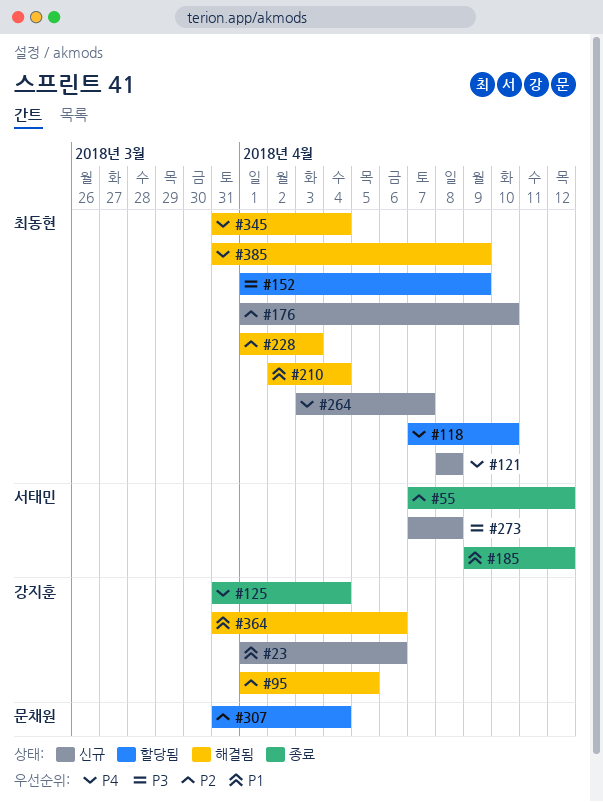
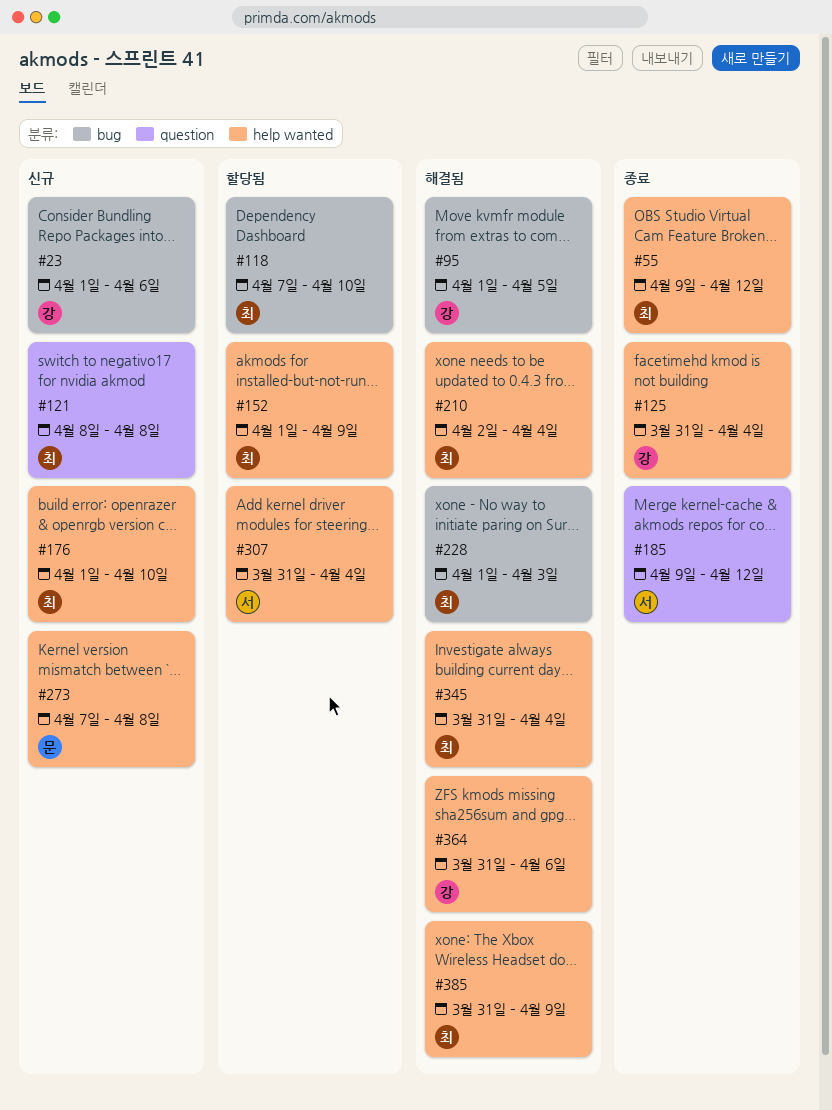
#55, owner: 서태민 -> 최동현
#55, start: Apr 7 -> Apr 9
#264: present -> none
#273, owner: 서태민 -> 문채원
#307, owner: 문채원 -> 서태민

